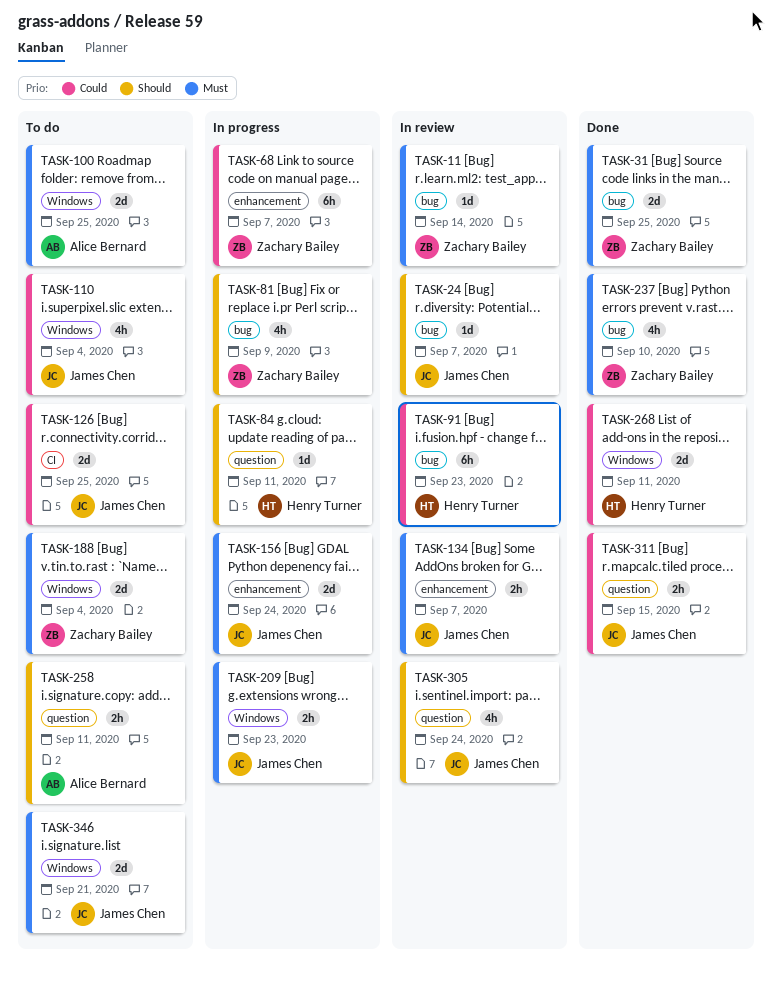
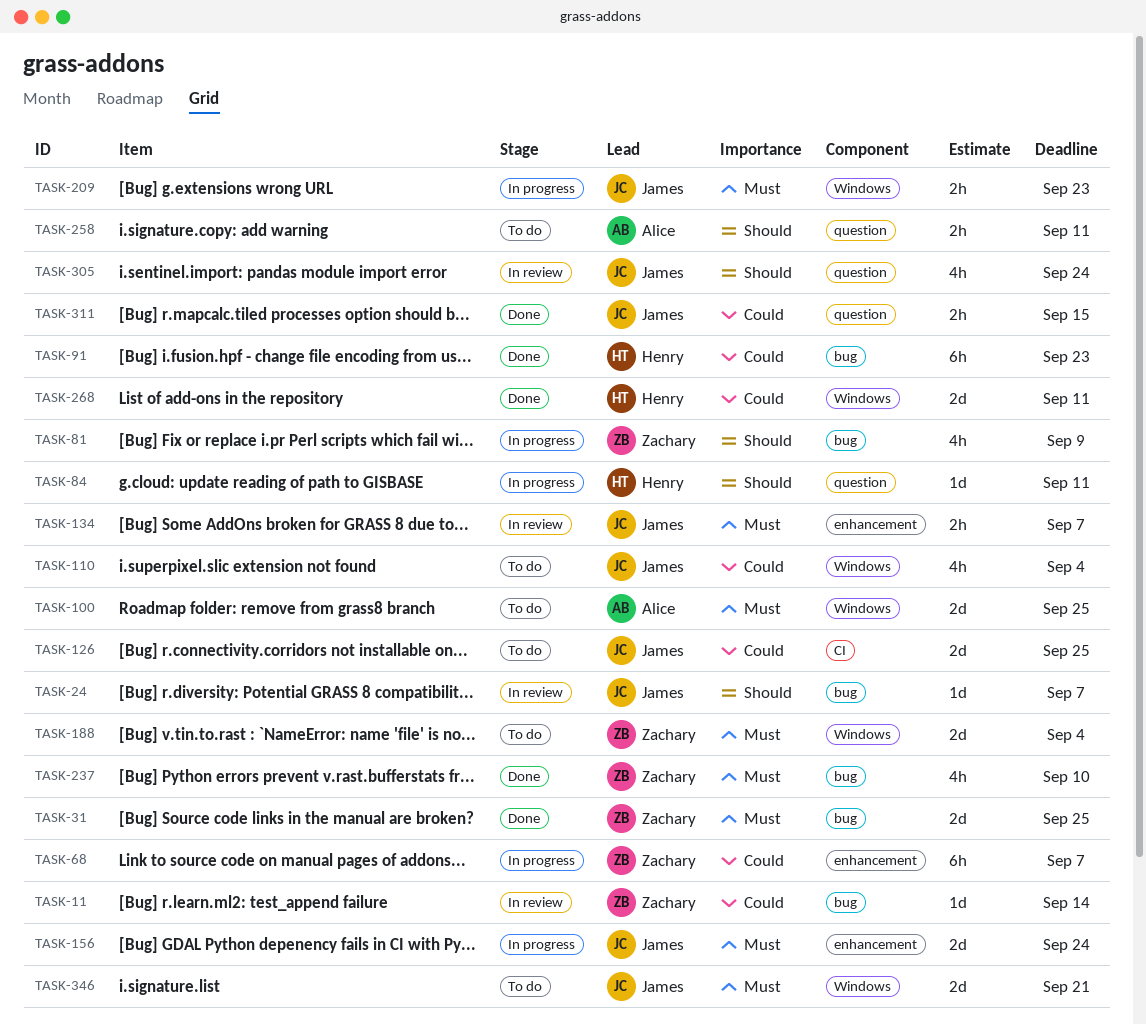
TASK-11, priority: Must -> Could
TASK-91, status: In review -> Done

